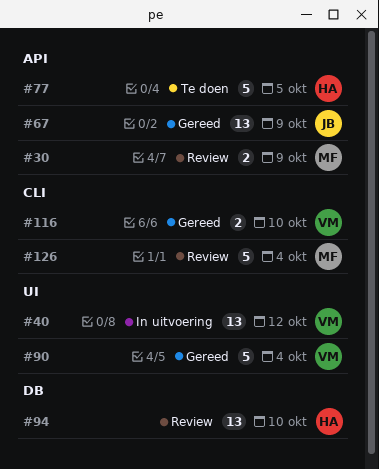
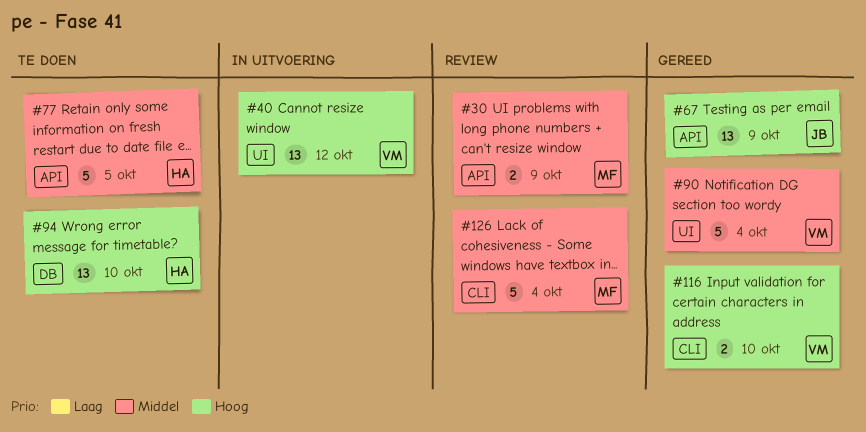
#94, status: Review -> Te doen

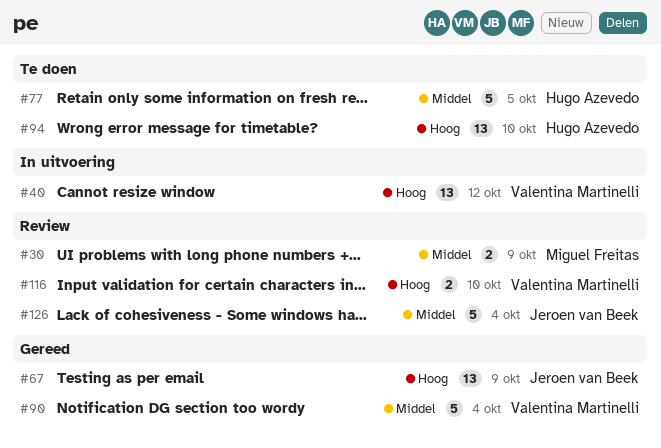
#116, status: Gereed -> Review
#126, owner: Miguel Freitas -> Jeroen van Beek

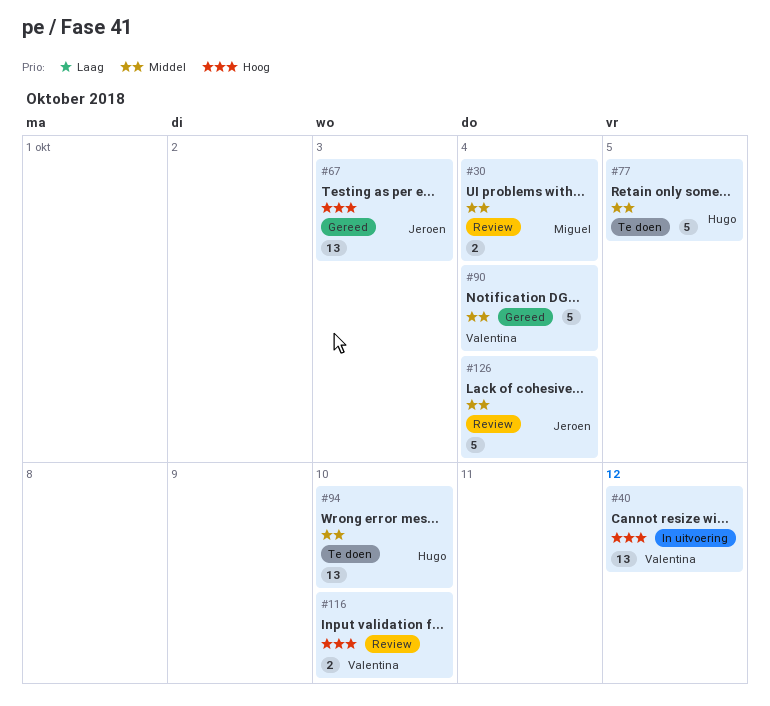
#30, due: Oct 9 -> Oct 4
#67, due: Oct 9 -> Oct 3
#94, priority: Hoog -> Middel

